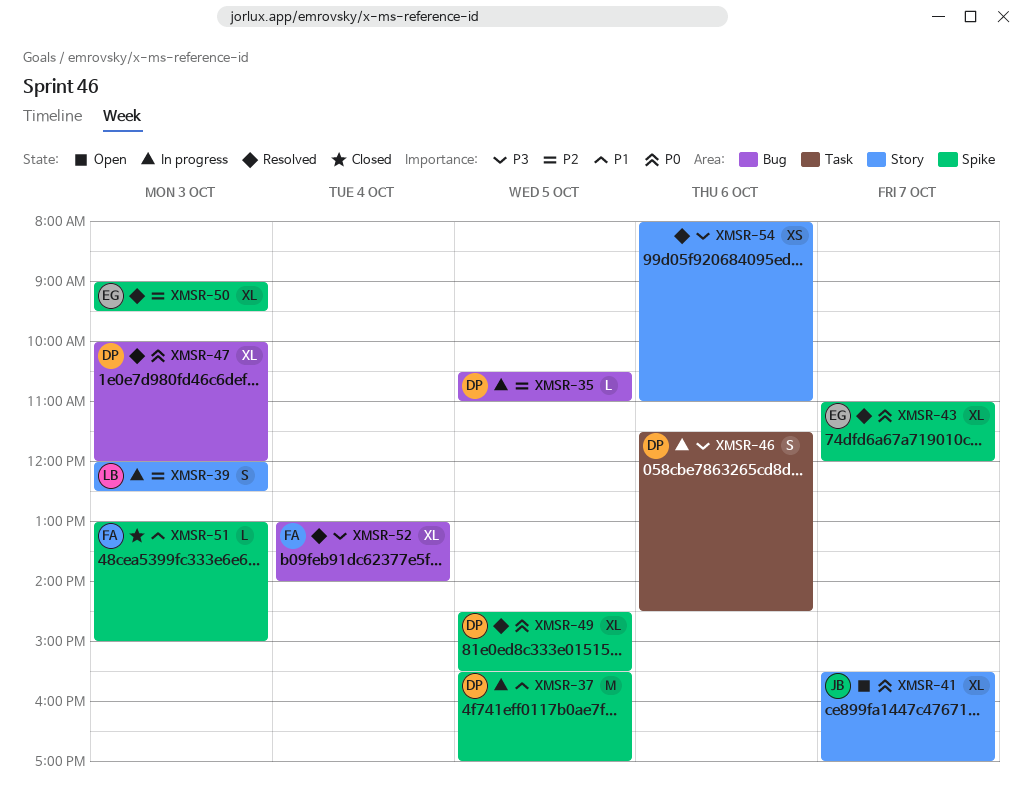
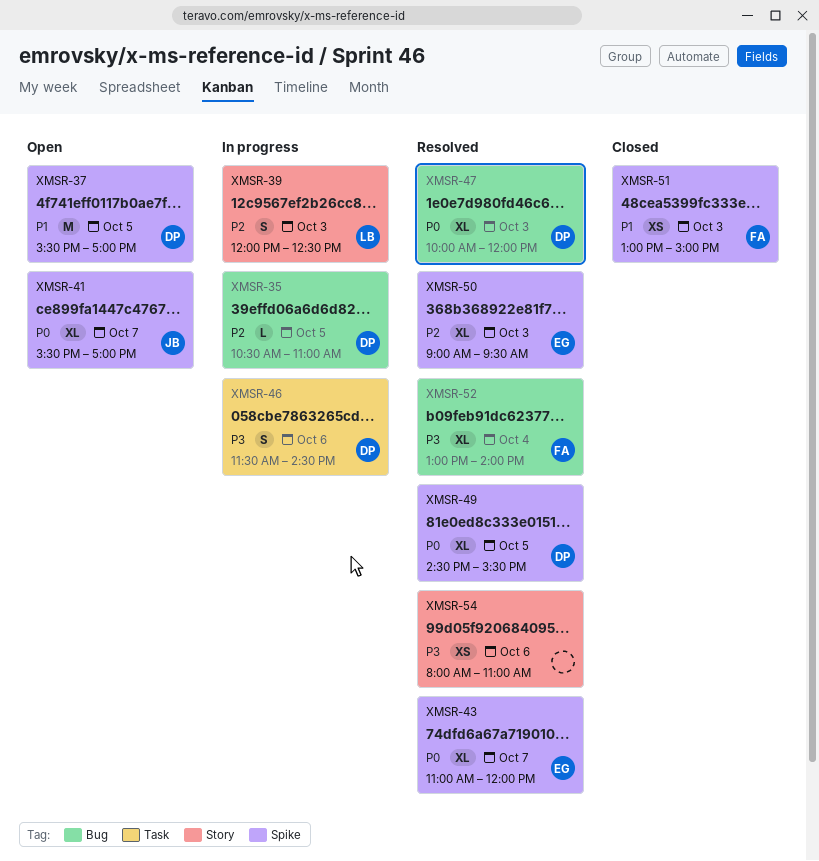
XMSR-37, status: In progress -> Open
XMSR-41, label: Story -> Spike
XMSR-51, estimate: L -> XS

